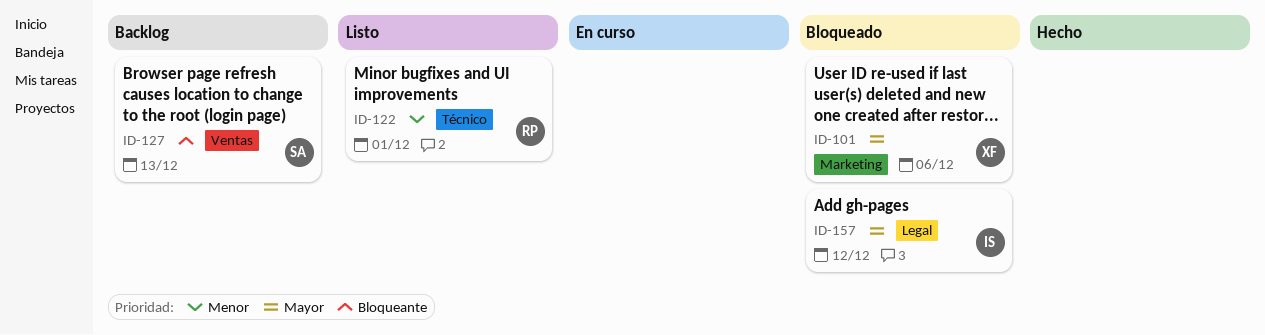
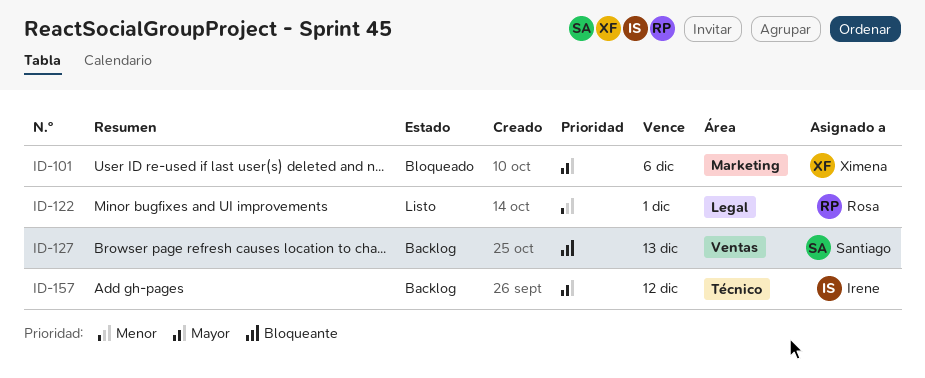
ID-122, label: Técnico -> Legal
ID-157, status: Bloqueado -> Backlog
ID-157, label: Legal -> Técnico

